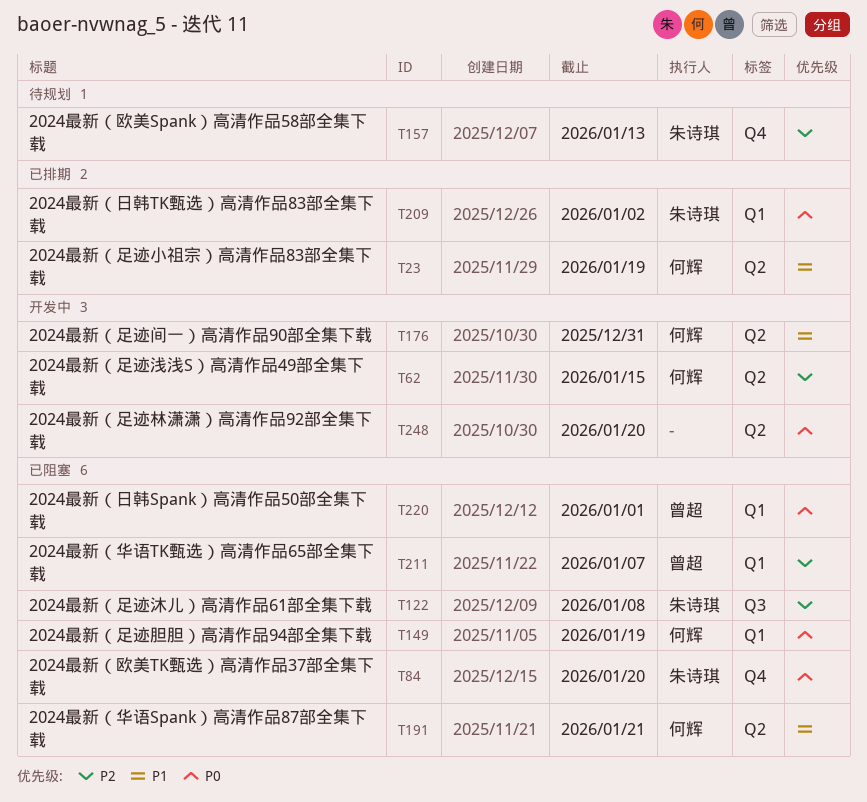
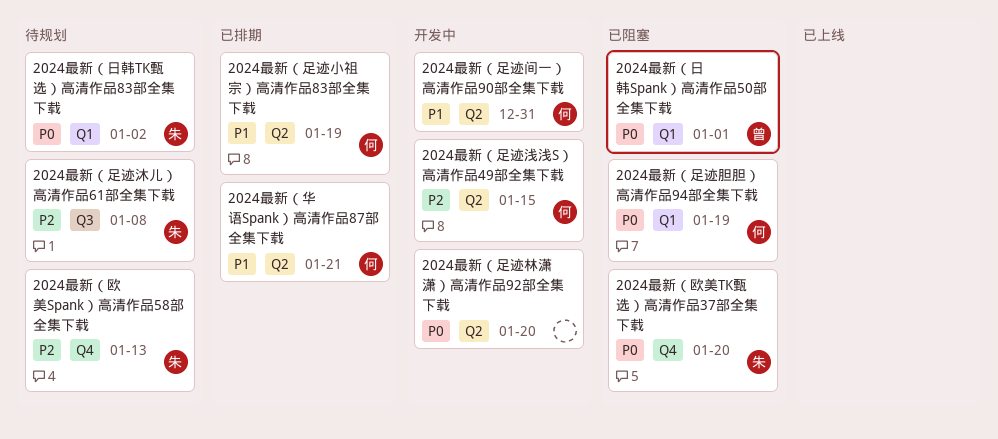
2024最新（华语Spank）高清作品87部全集下载, status: 已阻塞 -> 已排期
2024最新（华语TK甄选）高清作品65部全集下载: present -> none
2024最新（日韩TK甄选）高清作品83部全集下载, status: 已排期 -> 待规划
2024最新（足迹沐儿）高清作品61部全集下载, status: 已阻塞 -> 待规划

